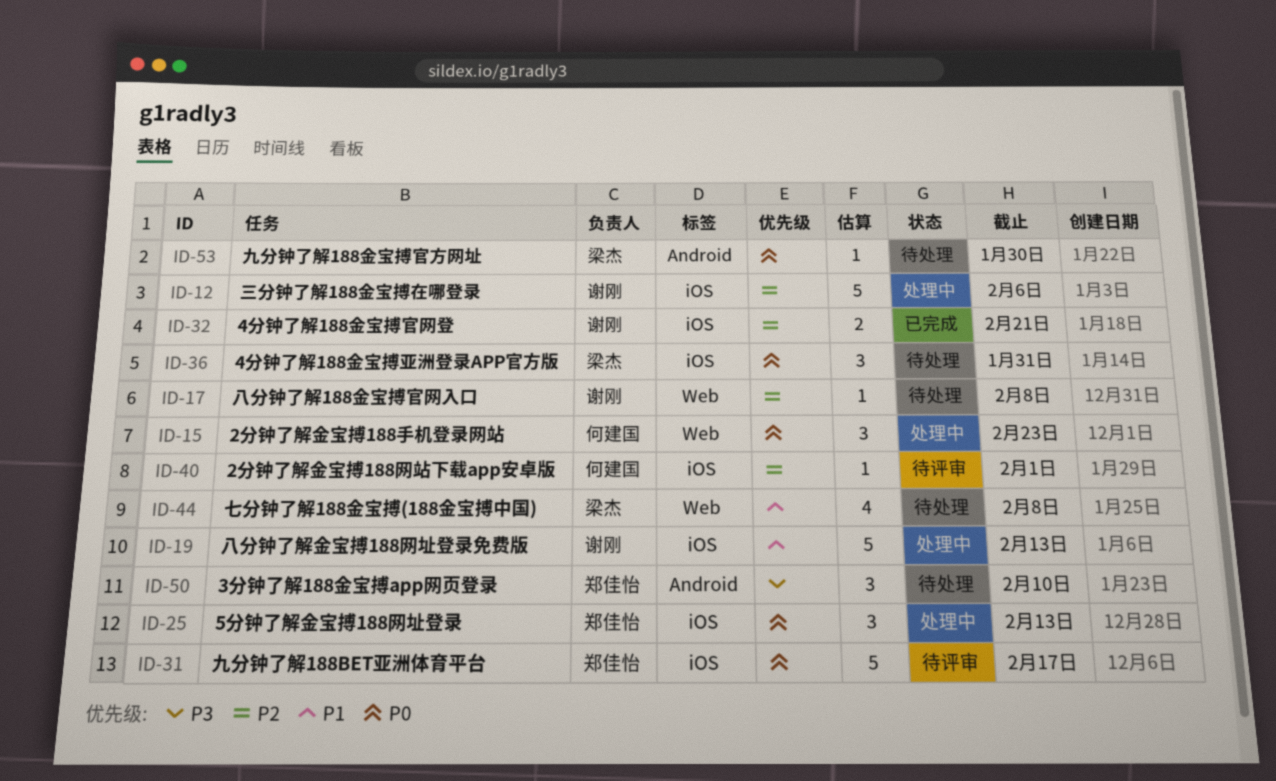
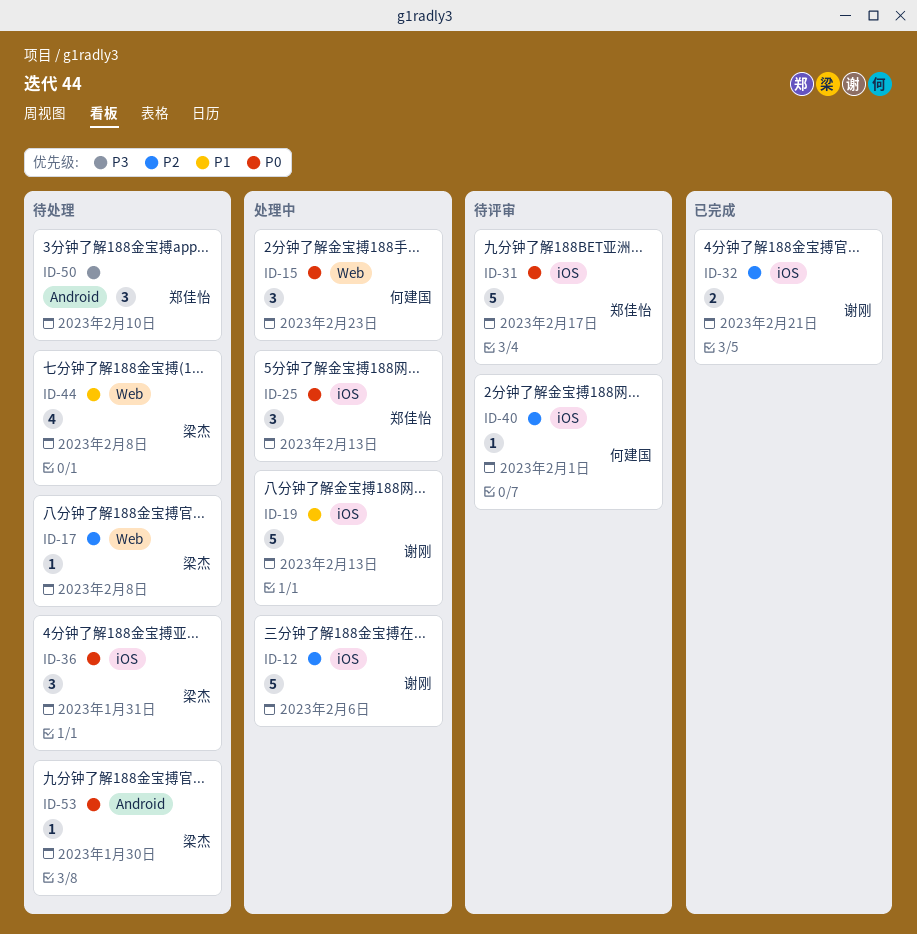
ID-17, owner: 谢刚 -> 梁杰

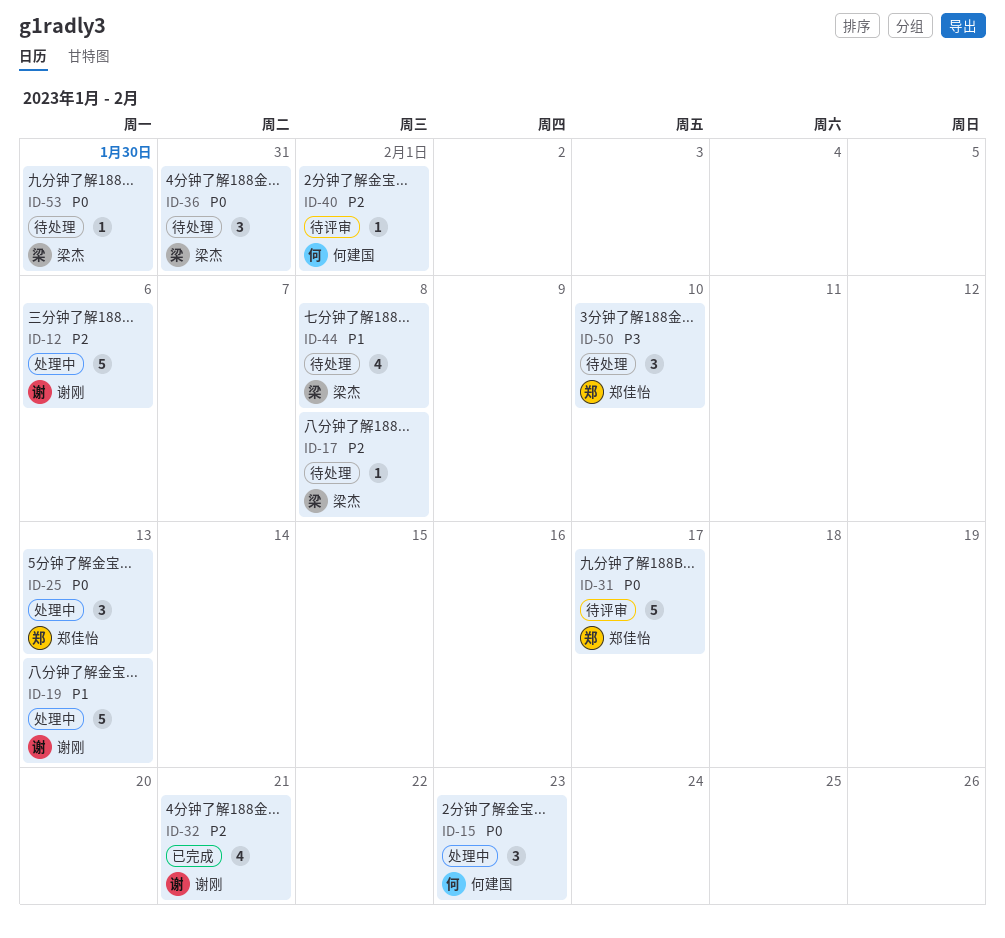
ID-32, estimate: 2 -> 4

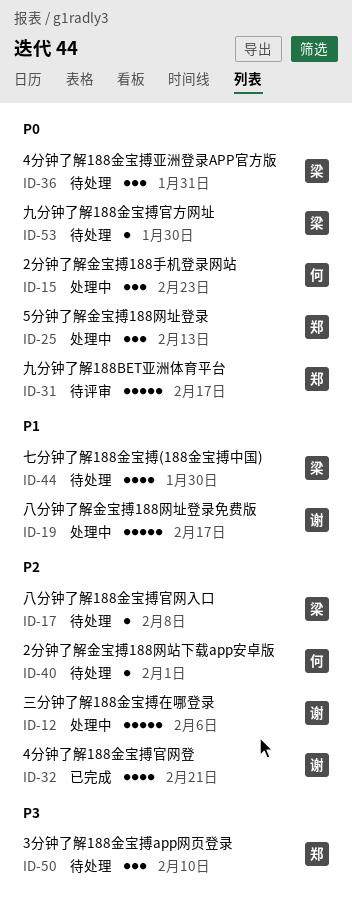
ID-19, due: Feb 13 -> Feb 17
ID-40, status: 待评审 -> 待处理
ID-44, due: Feb 8 -> Jan 30

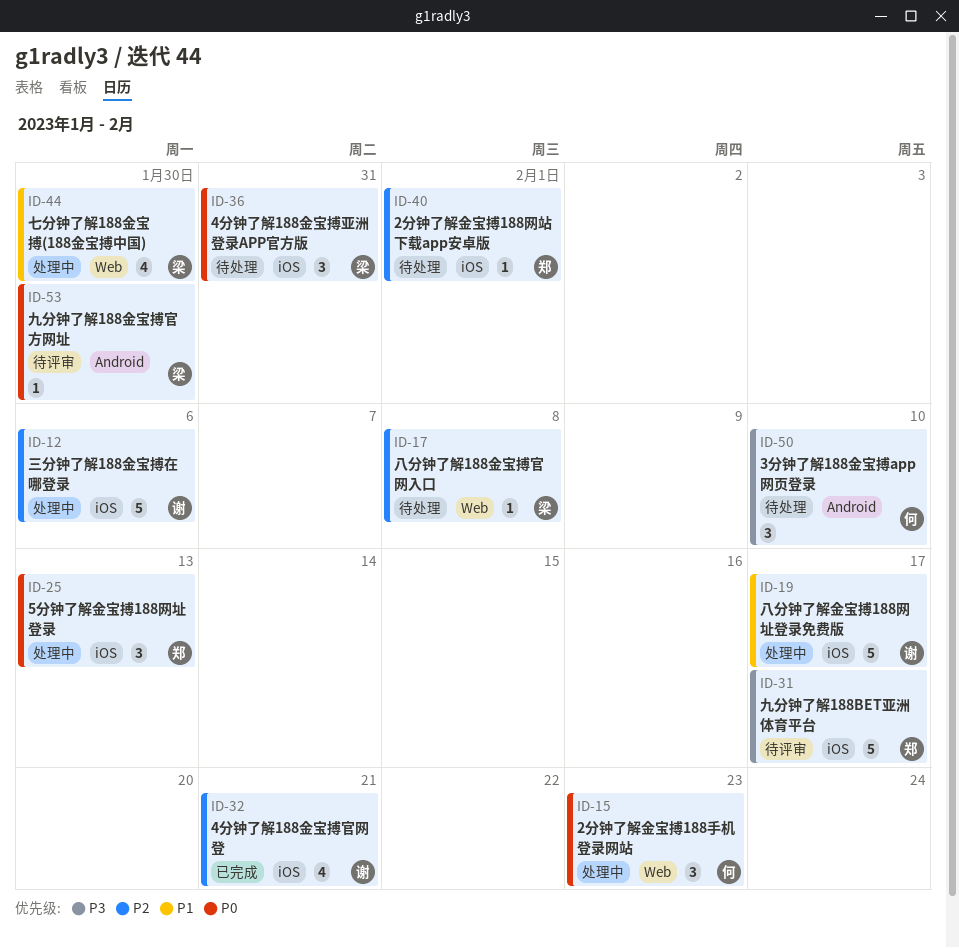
ID-31, priority: P0 -> P3
ID-40, owner: 何 -> 郑
ID-44, status: 待处理 -> 处理中
ID-50, owner: 郑 -> 何
ID-53, status: 待处理 -> 待评审

